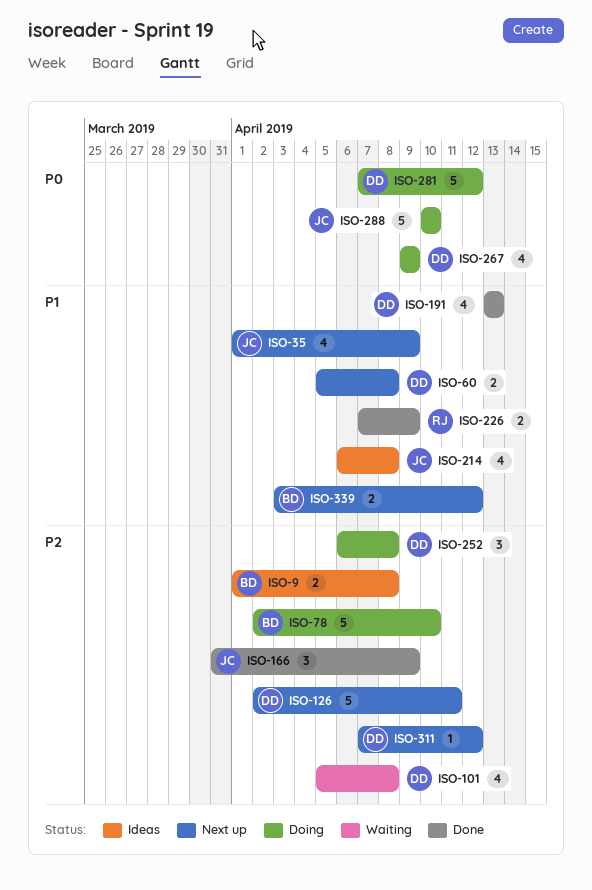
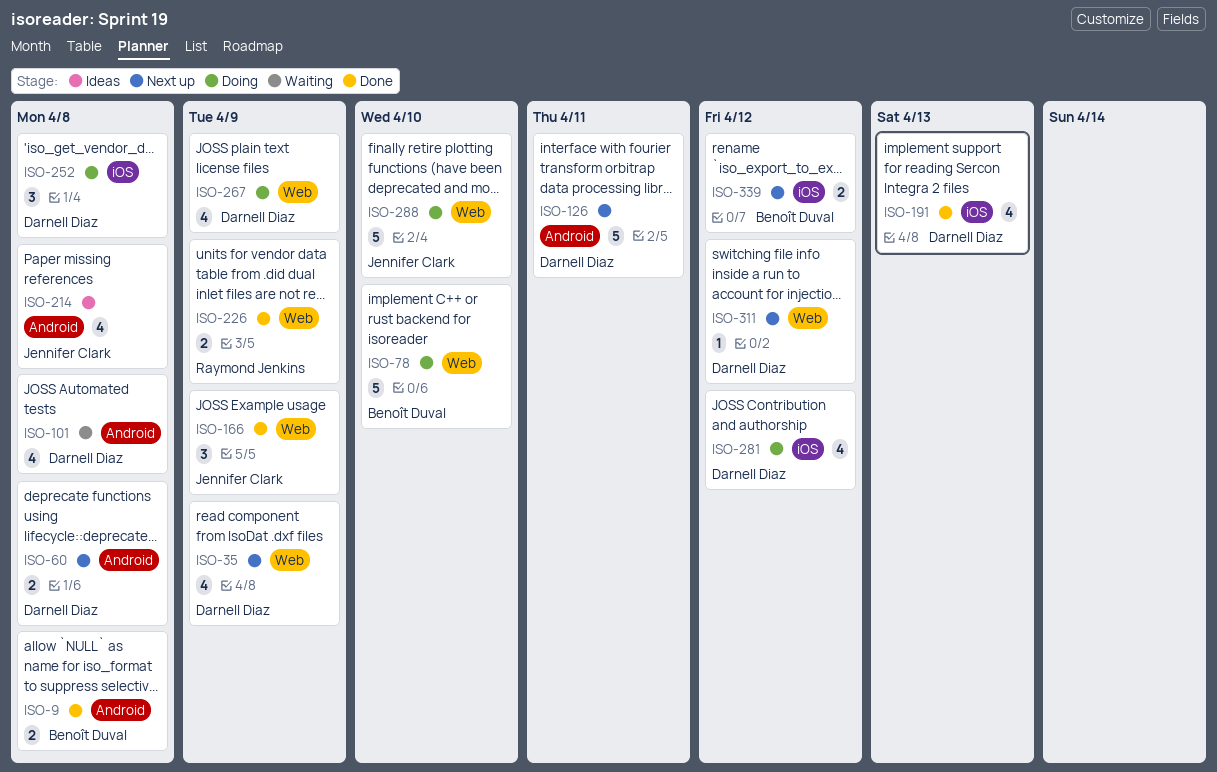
ISO-9, status: Ideas -> Done
ISO-35, owner: Jennifer Clark -> Darnell Diaz
ISO-281, estimate: 5 -> 4

